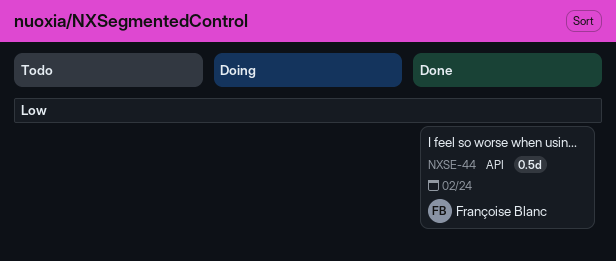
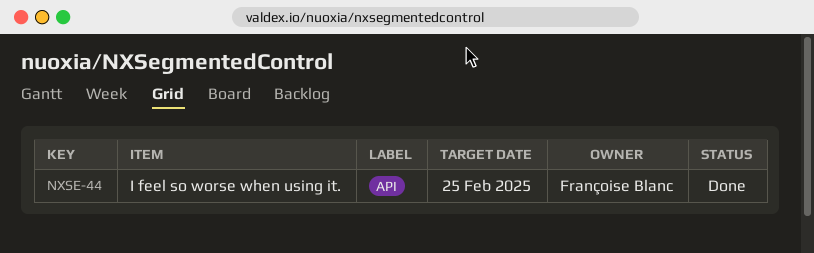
NXSE-44, due: Feb 24 -> Feb 25

